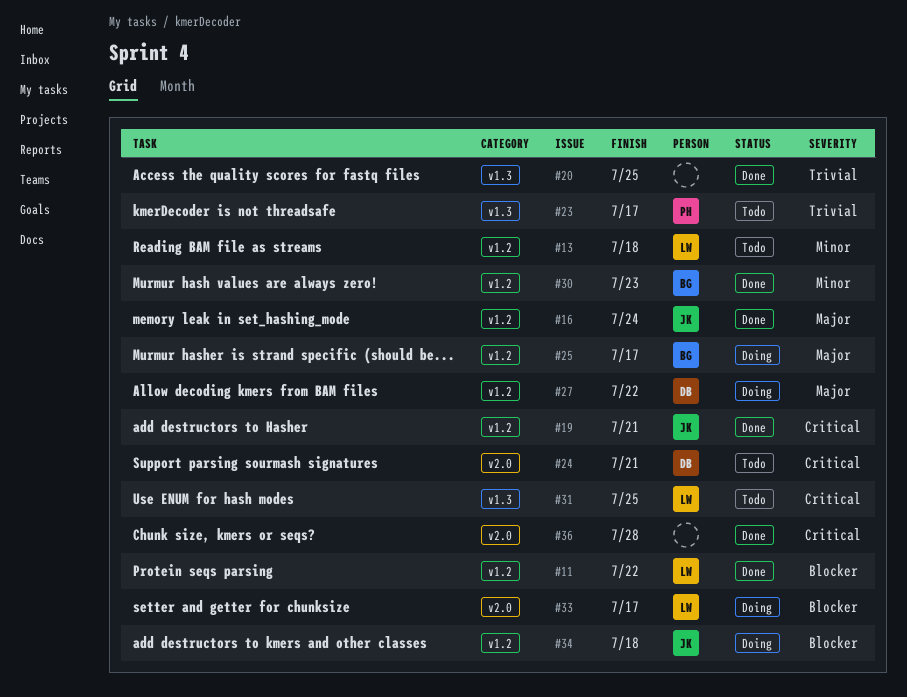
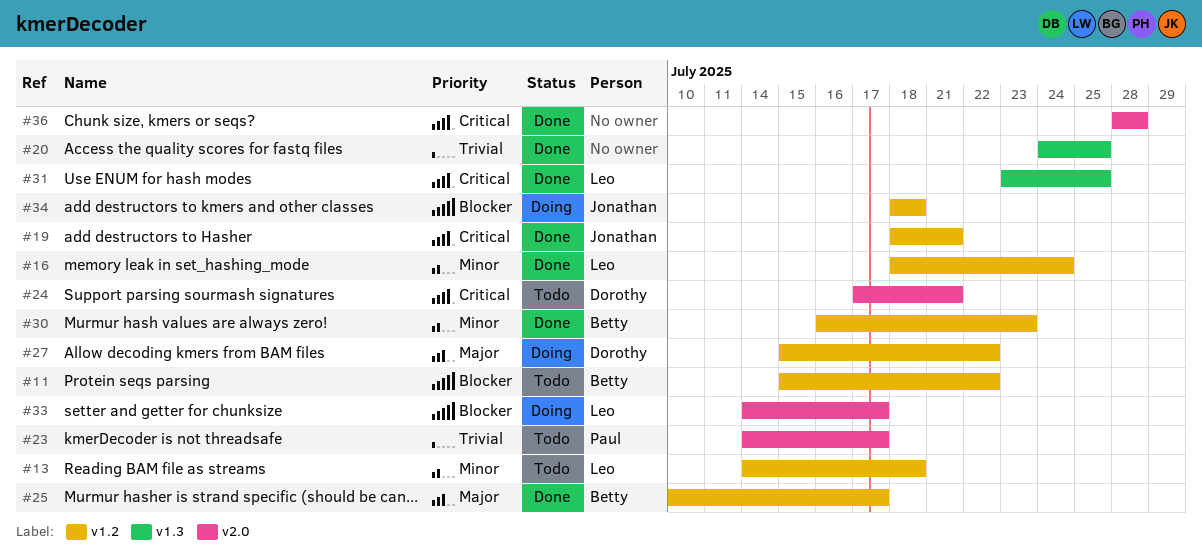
#11, status: Done -> Todo
#11, owner: Leo -> Betty
#16, owner: Jonathan -> Leo
#16, priority: Major -> Minor
#23, label: v1.3 -> v2.0
#25, status: Doing -> Done
#31, status: Todo -> Done

